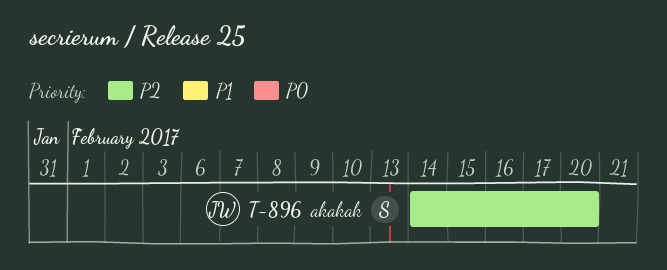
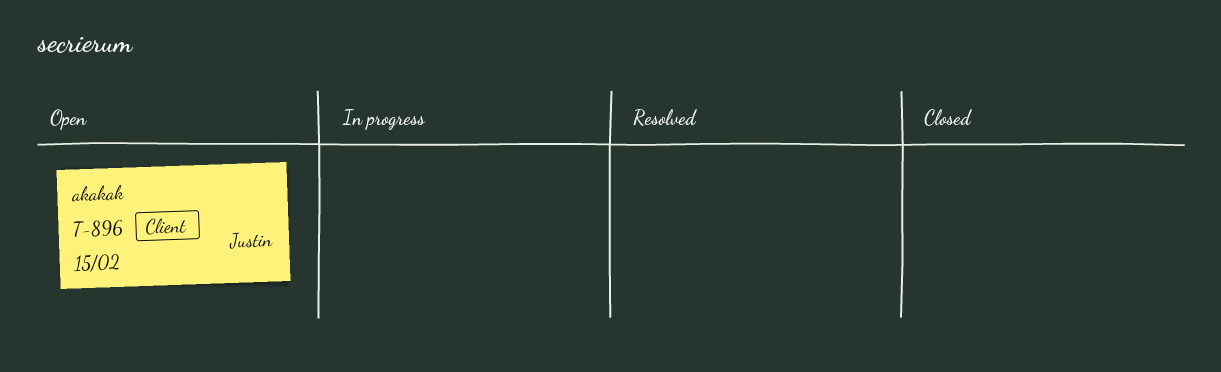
T-896, due: Feb 20 -> Feb 15

